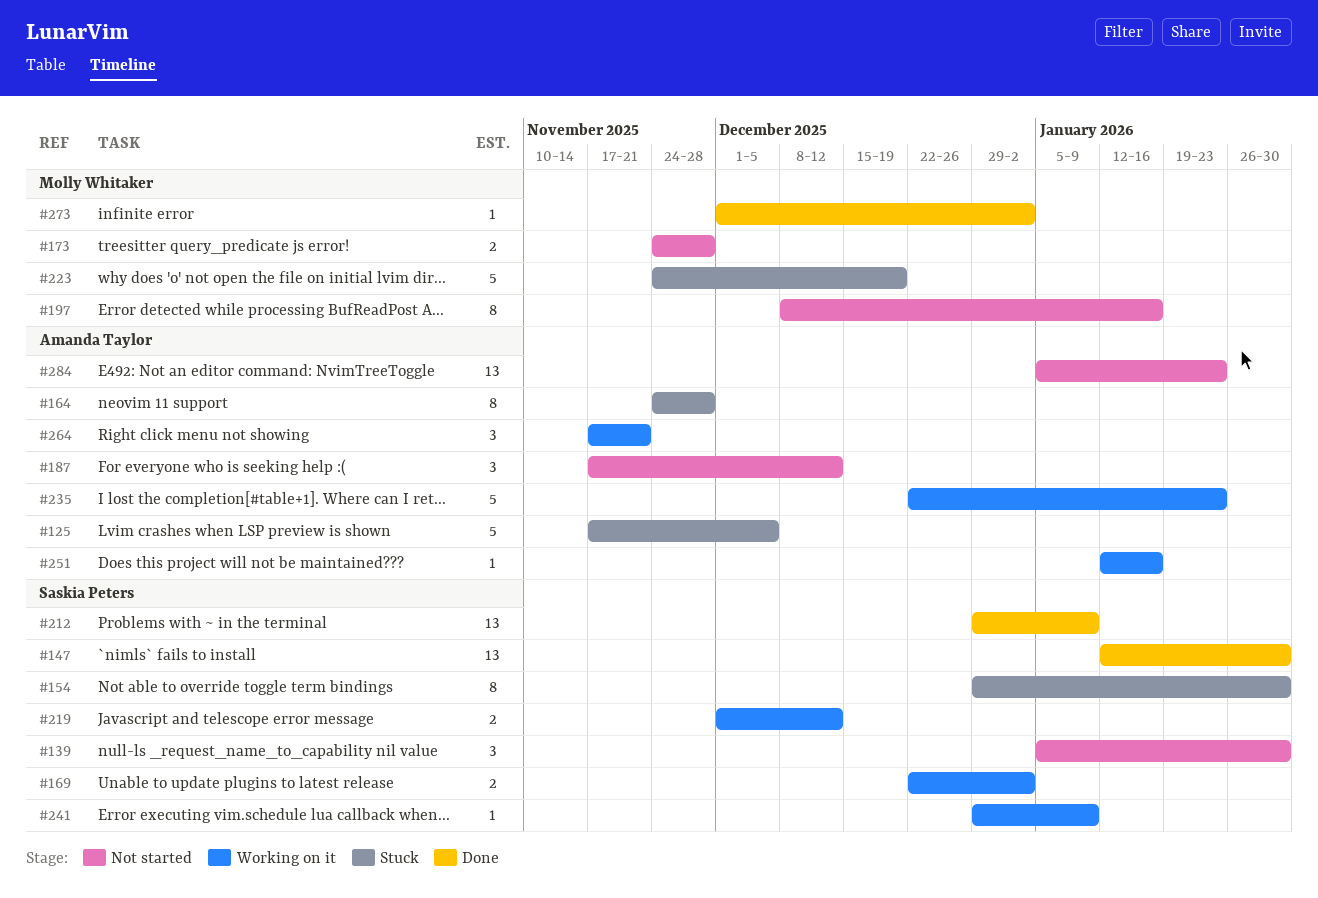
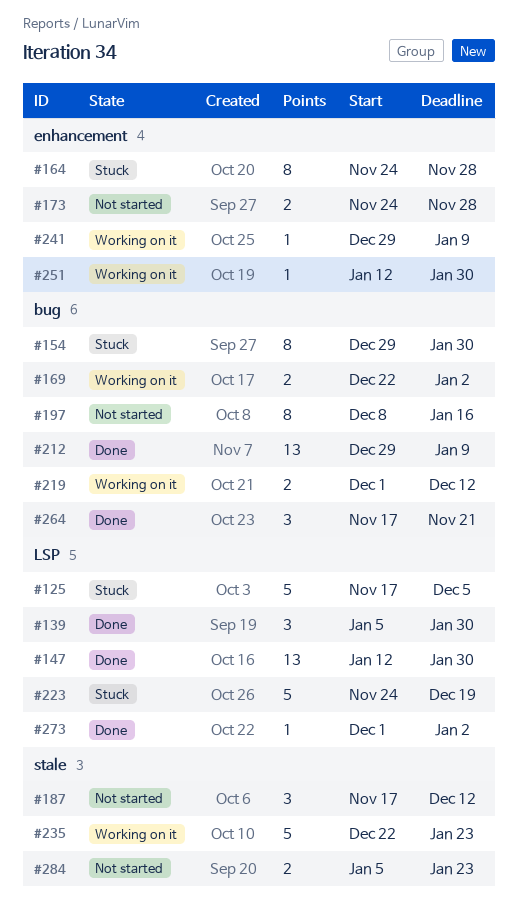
#139, status: Not started -> Done
#251, due: Jan 16 -> Jan 30
#264, status: Working on it -> Done
#284, estimate: 13 -> 2

